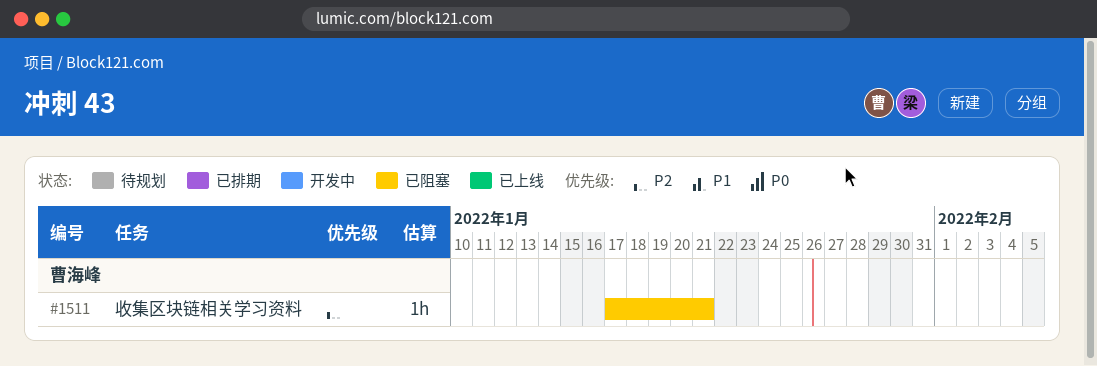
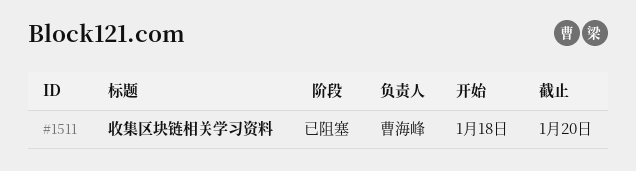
#1511, start: Jan 17 -> Jan 18
#1511, due: Jan 21 -> Jan 20

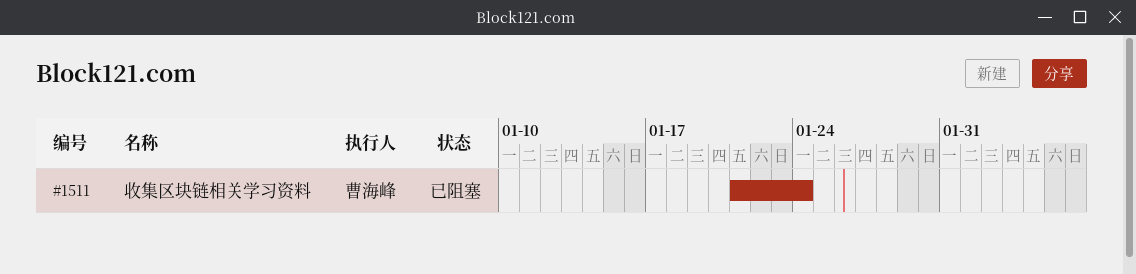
#1511, start: Jan 18 -> Jan 21
#1511, due: Jan 20 -> Jan 24

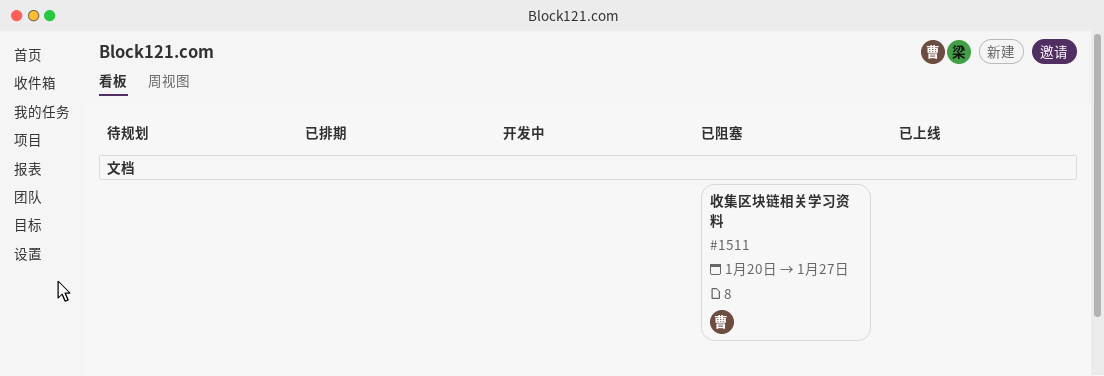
#1511, start: Jan 21 -> Jan 20
#1511, due: Jan 24 -> Jan 27

